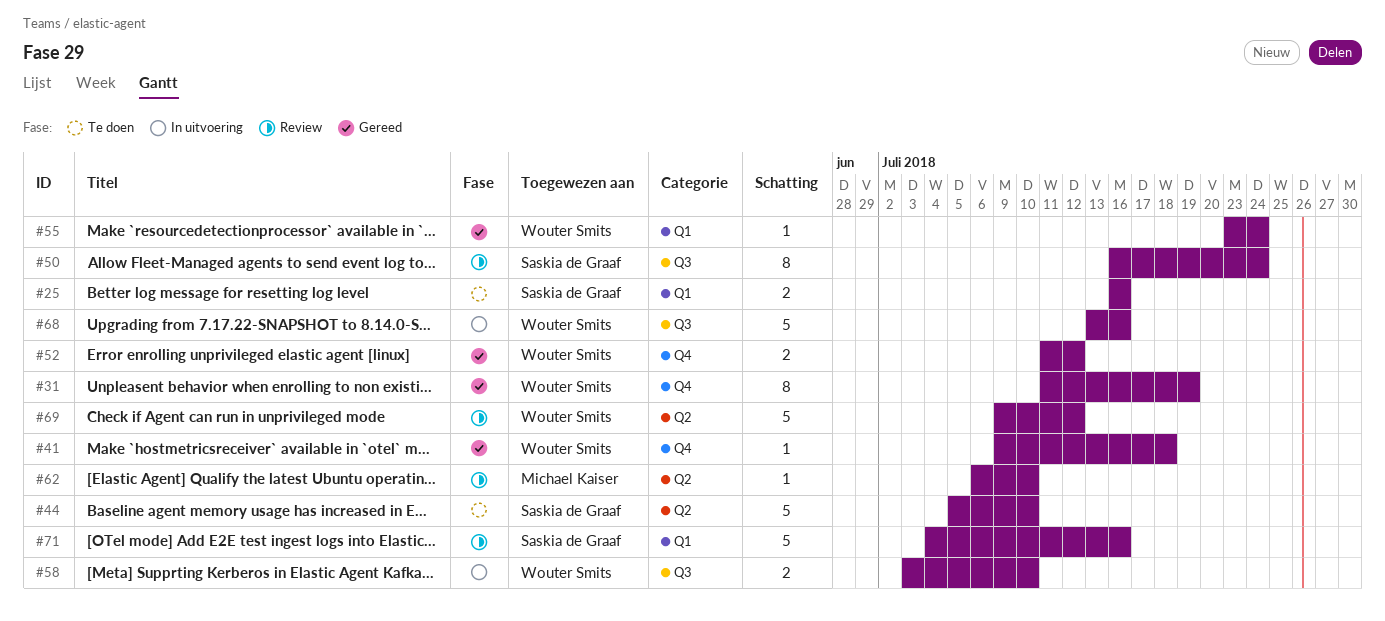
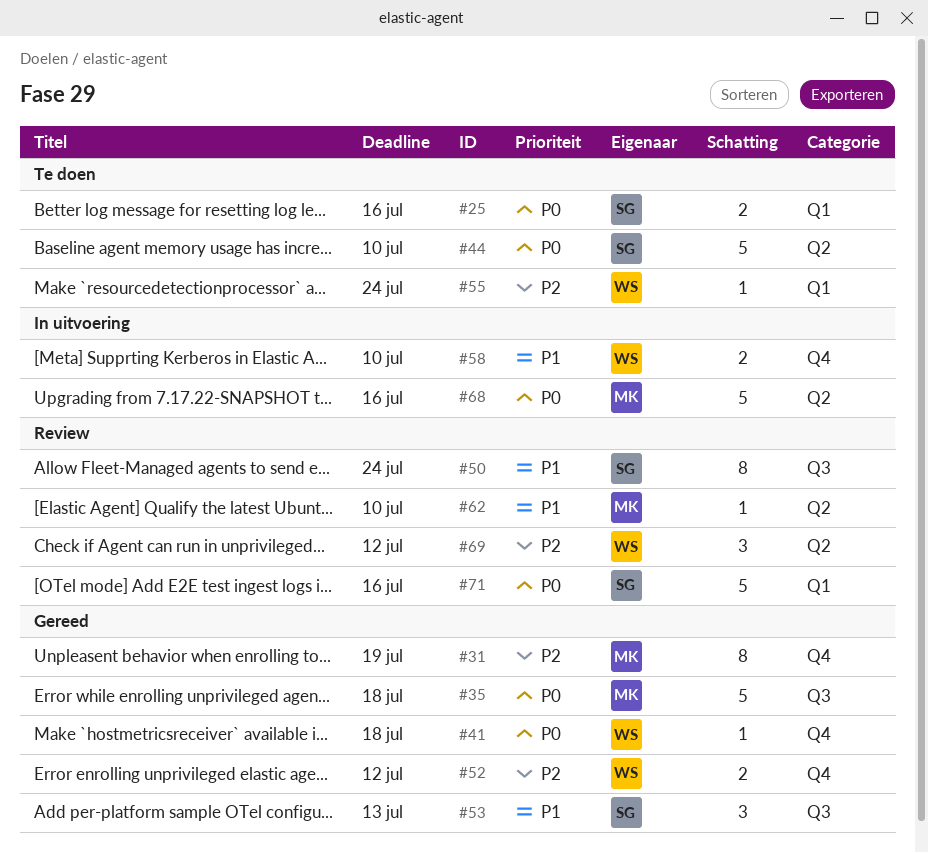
#31, owner: Wouter Smits -> Michael Kaiser
#35: none -> present
#53: none -> present
#55, status: Gereed -> Te doen
#58, label: Q3 -> Q4
#68, owner: Wouter Smits -> Michael Kaiser
#68, label: Q3 -> Q2
#69, estimate: 5 -> 3

